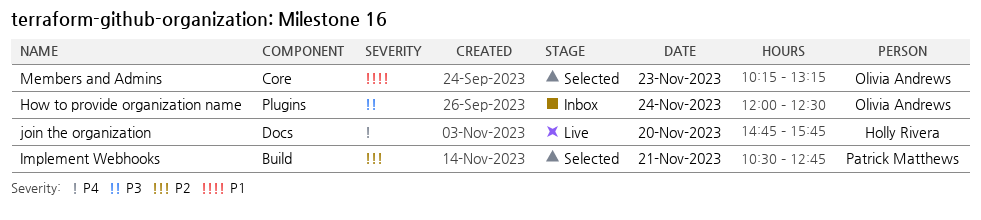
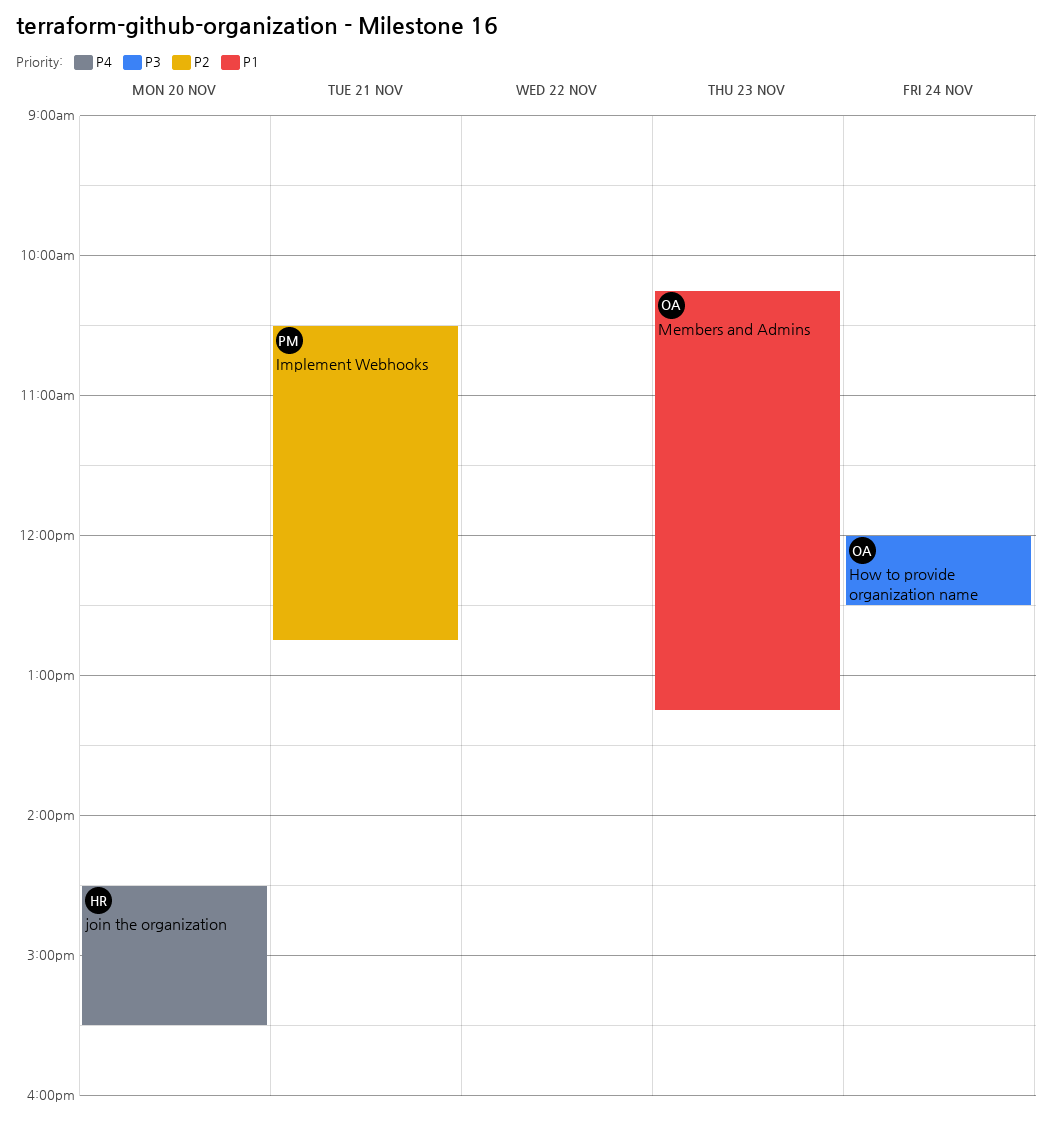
join the organization, begins: 14:45 -> 14:30
join the organization, ends: 15:45 -> 15:30

